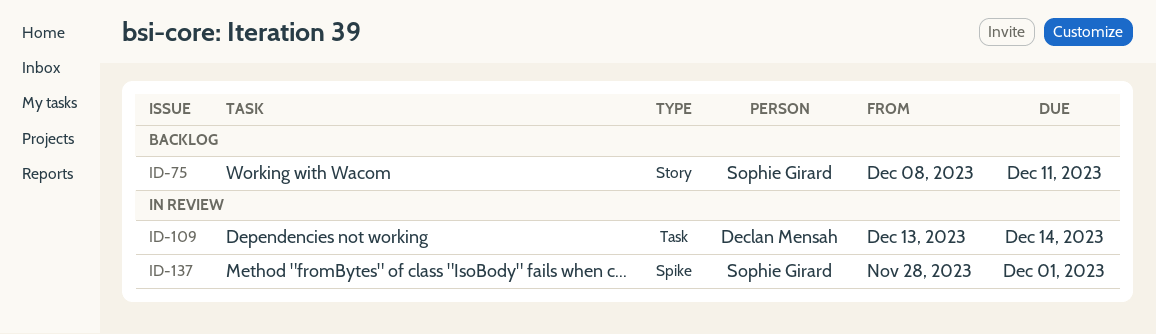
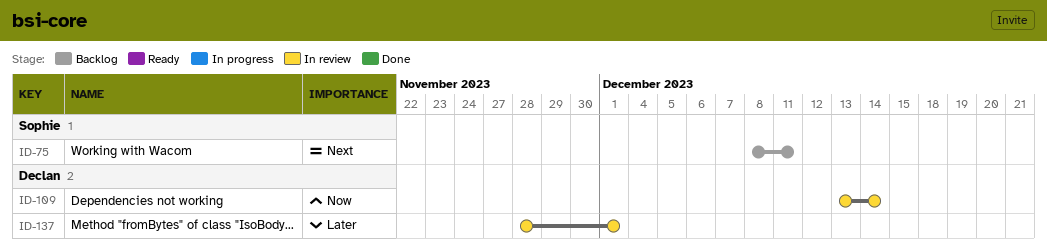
ID-137, owner: Sophie Girard -> Declan Mensah

